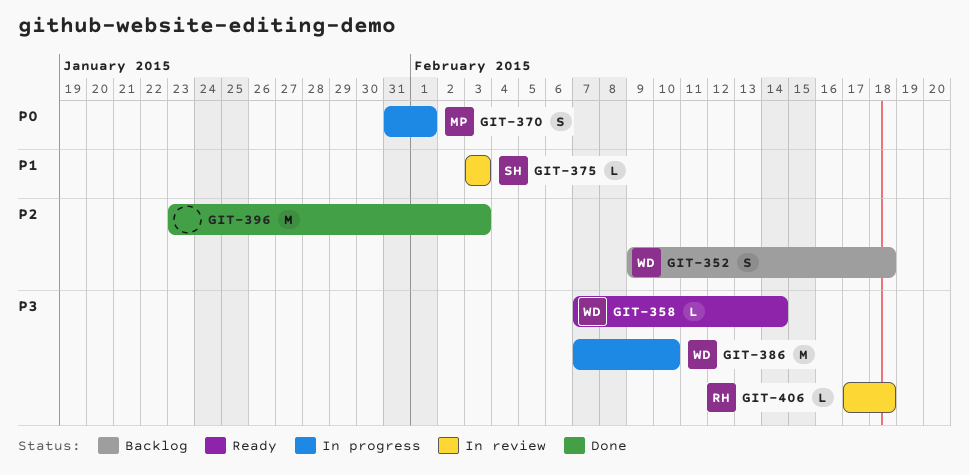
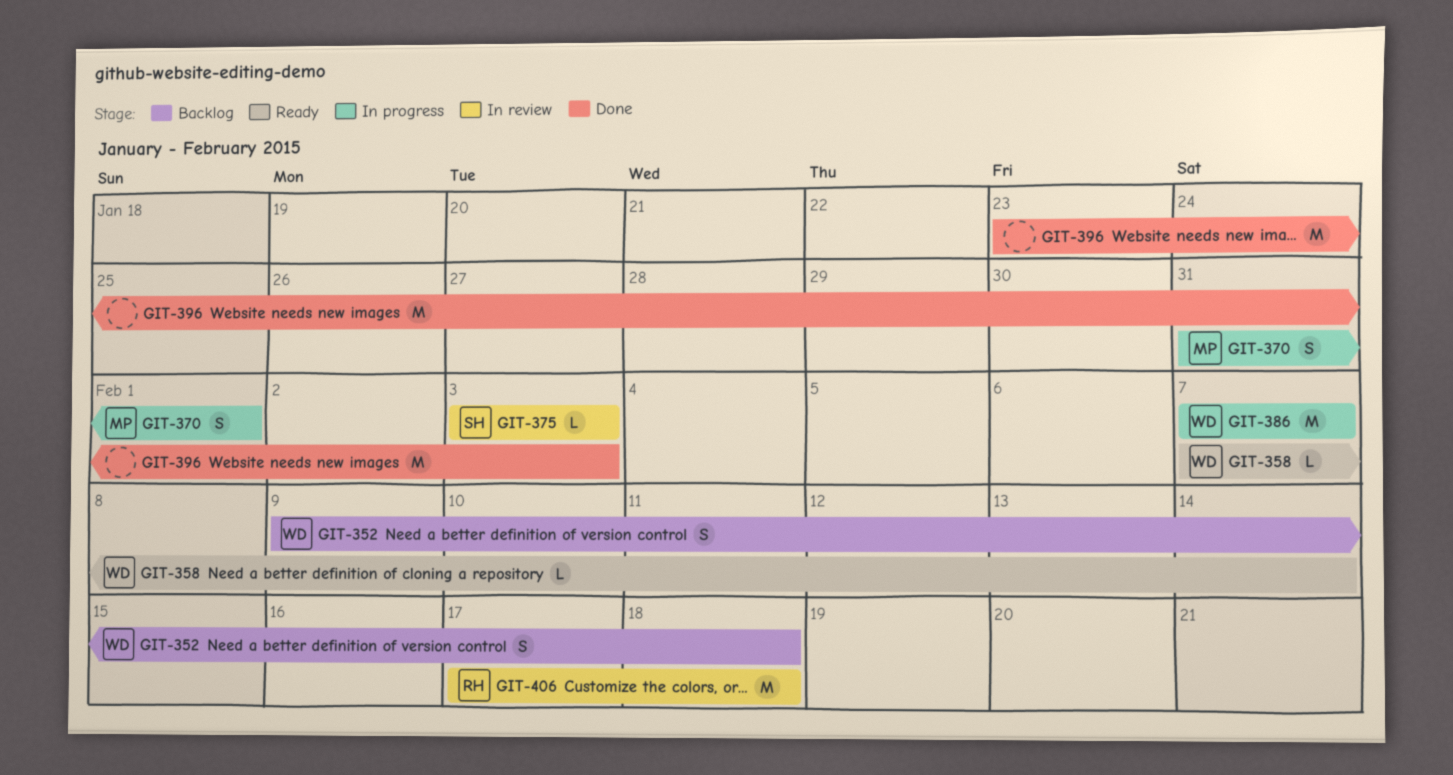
GIT-386, due: Feb 10 -> Feb 7
GIT-406, estimate: L -> M

